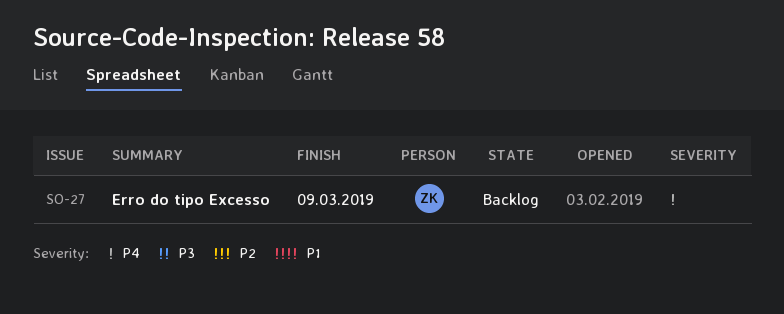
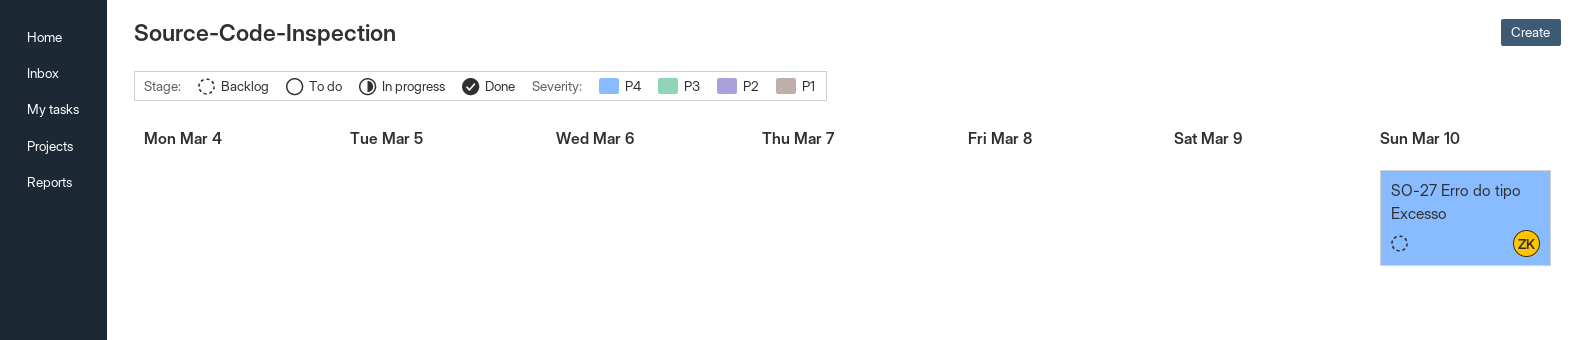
SO-27, due: Mar 9 -> Mar 10

